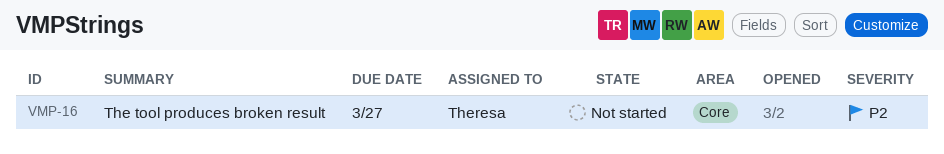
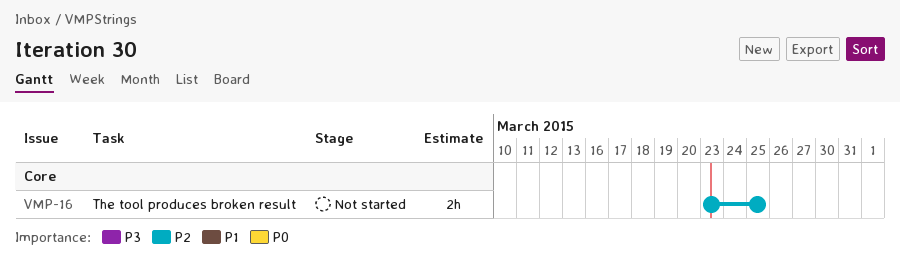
VMP-16, due: Mar 27 -> Mar 25

